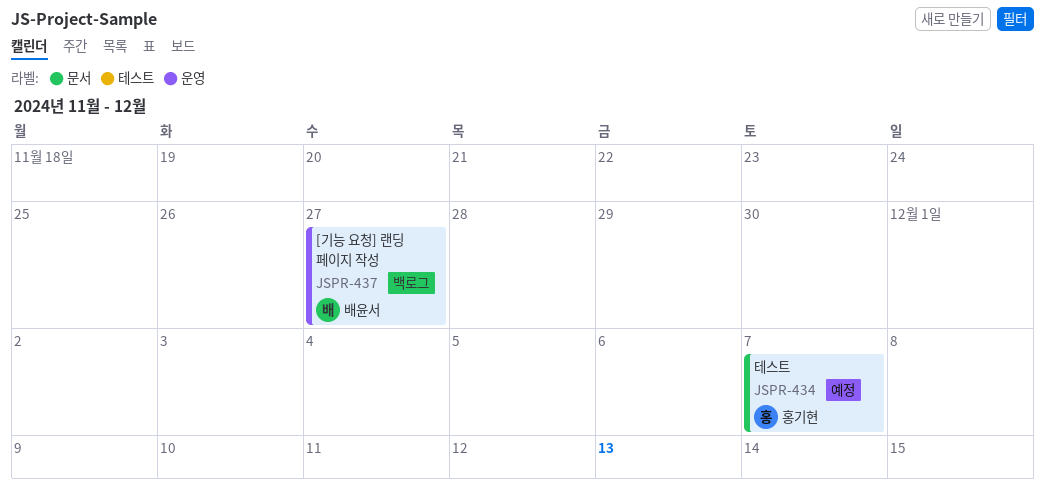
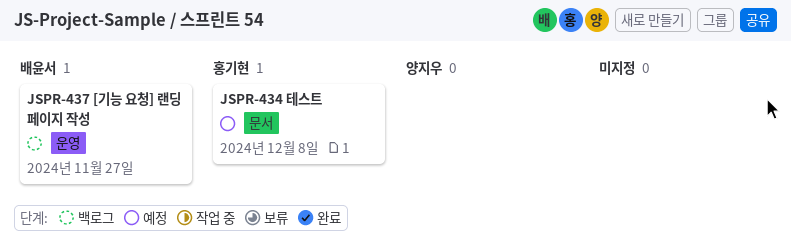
JSPR-434, due: Dec 7 -> Dec 8

